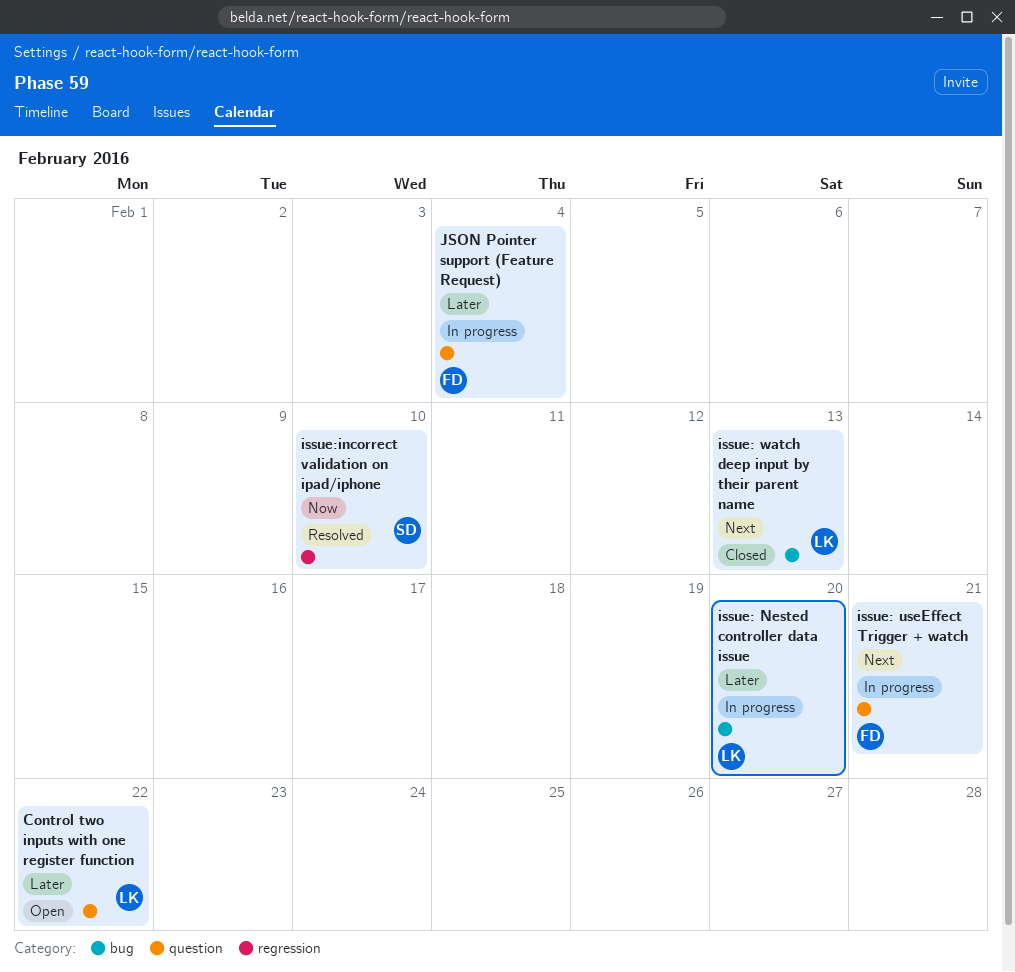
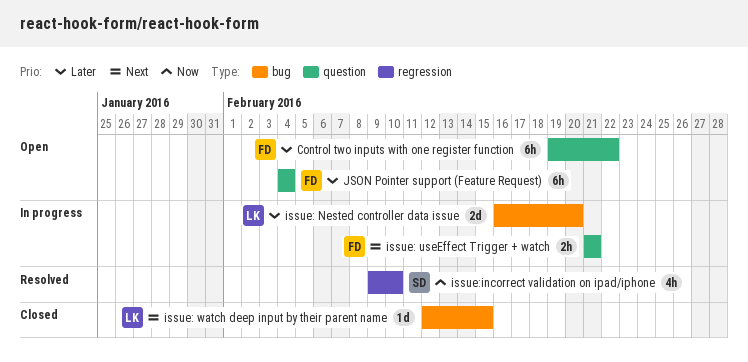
Control two inputs with one register function, owner: LK -> FD
issue: watch deep input by their parent name, due: Feb 13 -> Feb 15
JSON Pointer support (Feature Request), status: In progress -> Open

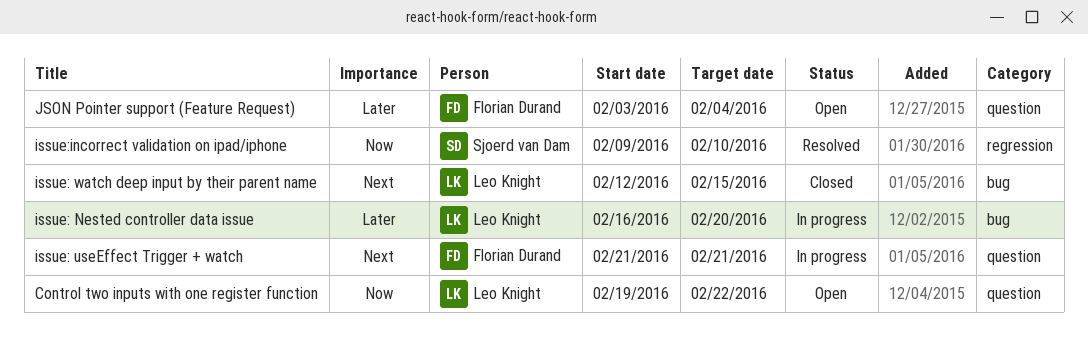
Control two inputs with one register function, owner: Florian Durand -> Leo Knight
Control two inputs with one register function, priority: Later -> Now
JSON Pointer support (Feature Request), start: Feb 4 -> Feb 3

